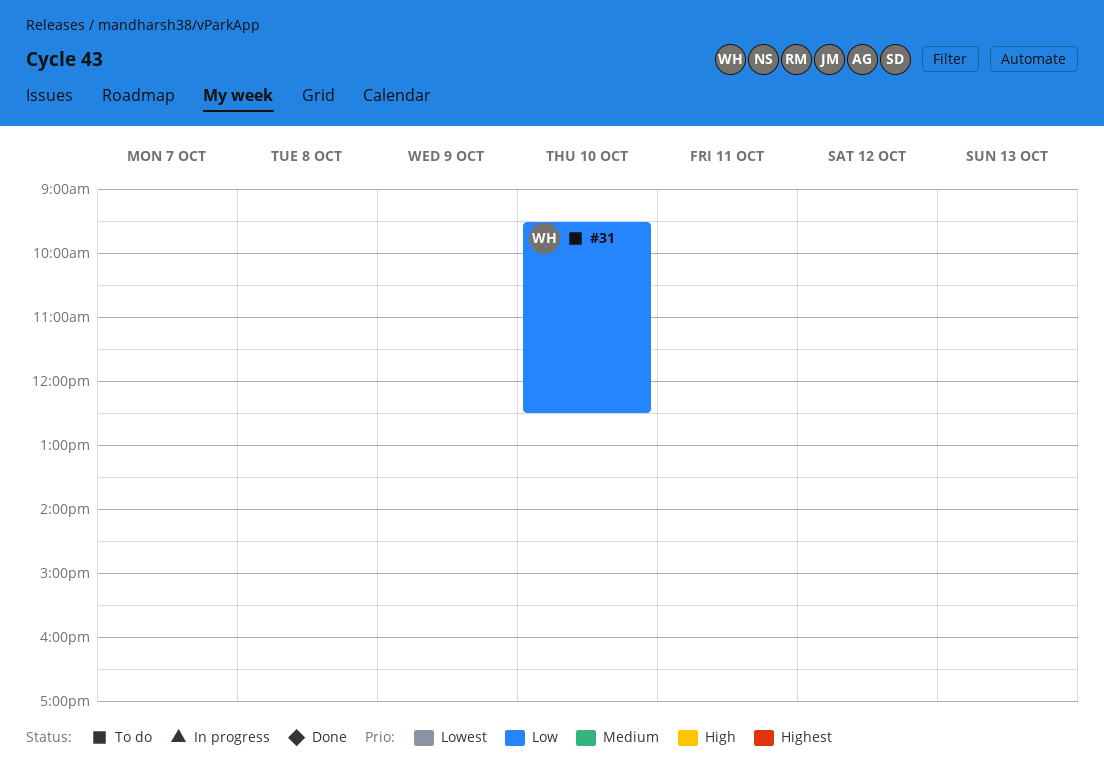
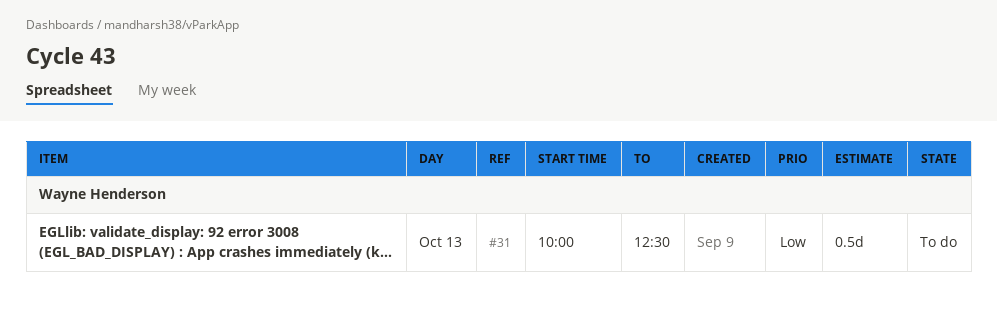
#31, day: Oct 10 -> Oct 13
#31, begins: 09:30 -> 10:00

